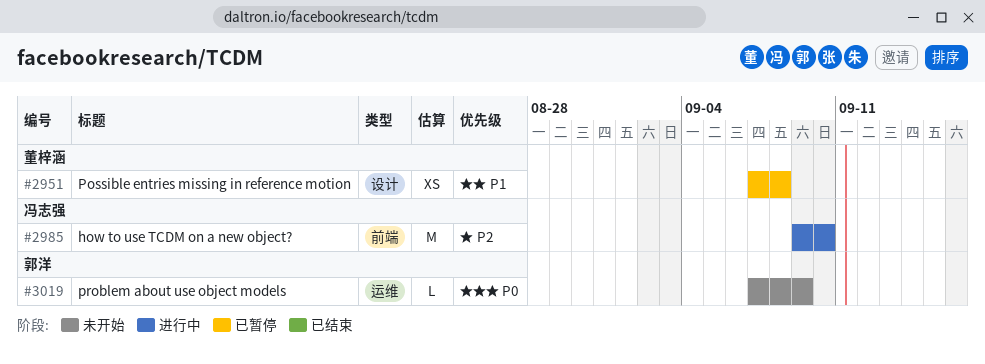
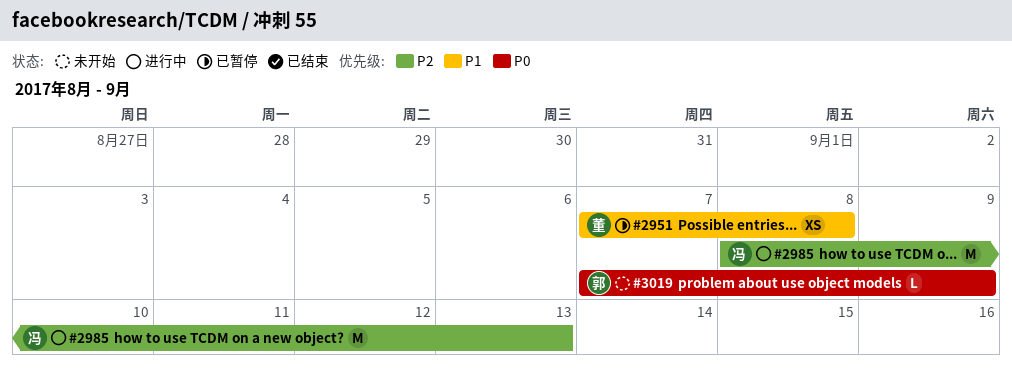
#2985, start: Sep 9 -> Sep 8
#2985, due: Sep 10 -> Sep 13

